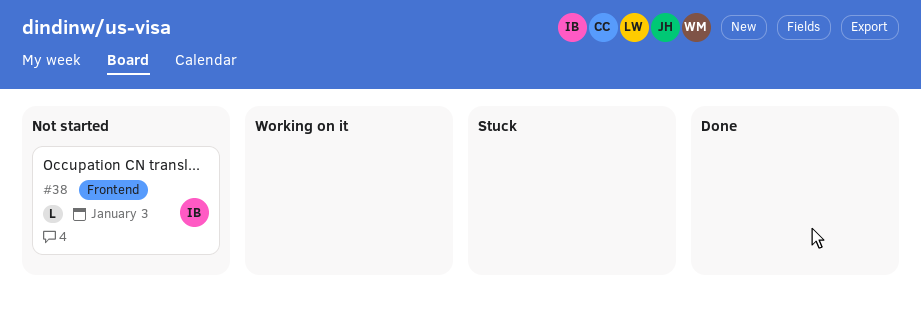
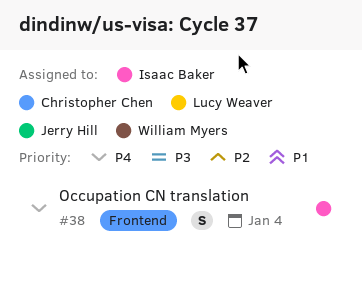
#38, estimate: L -> S
#38, due: Jan 3 -> Jan 4

